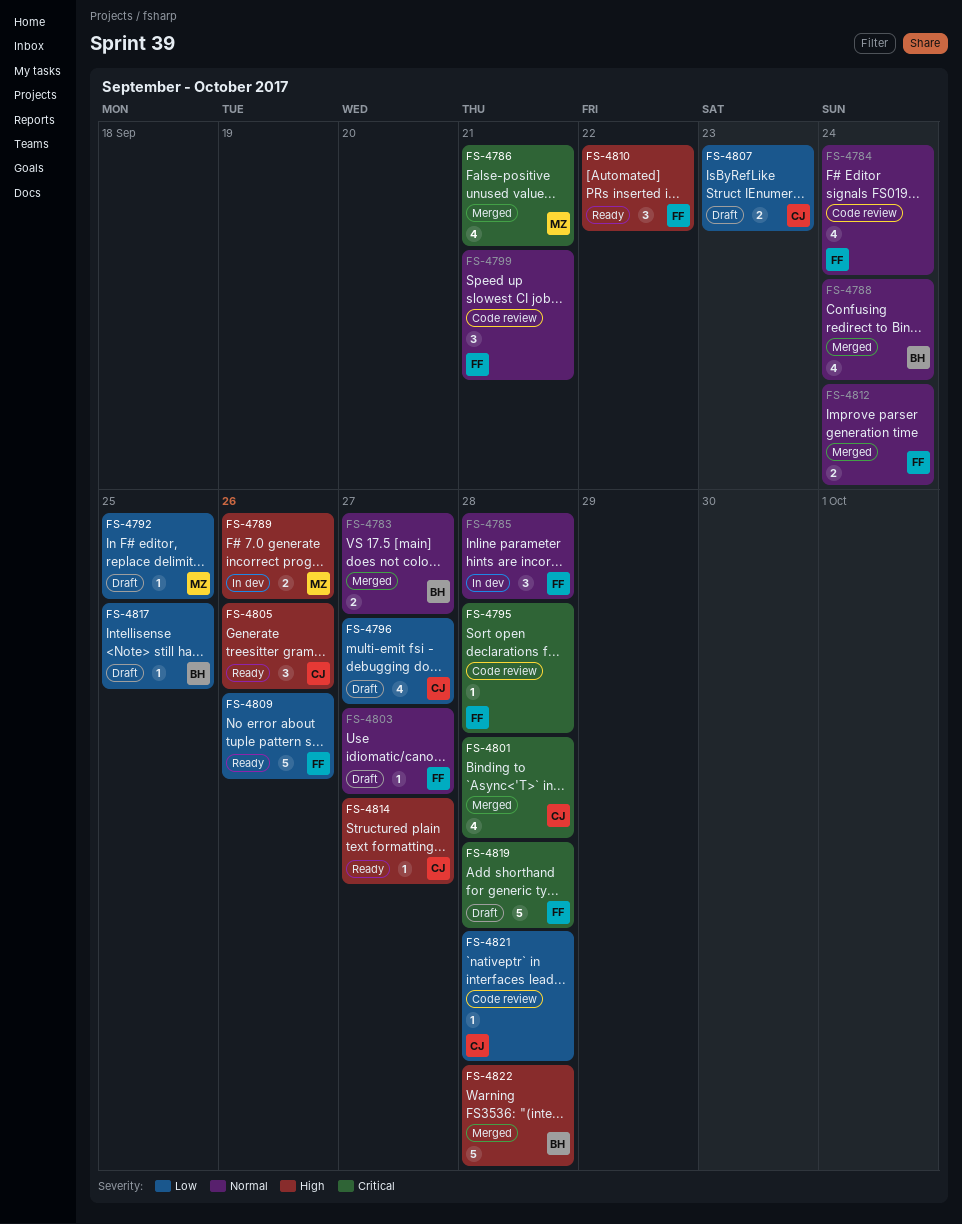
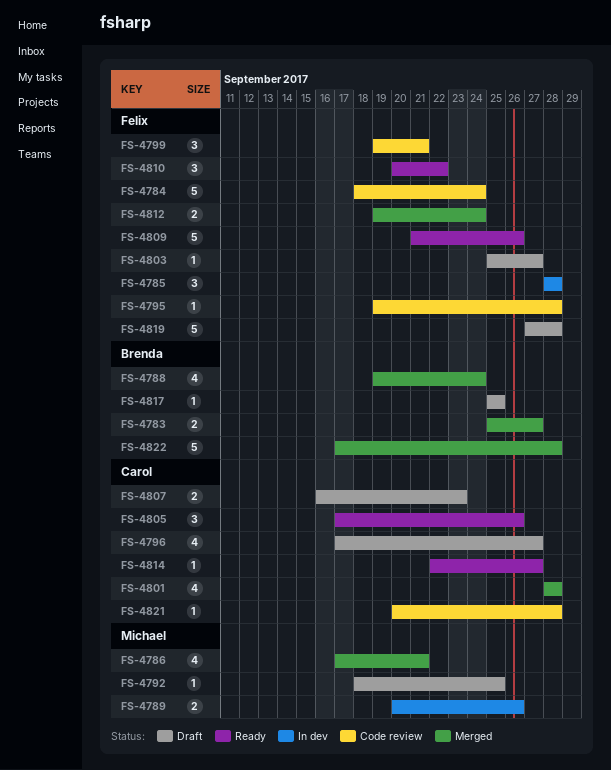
FS-4784, estimate: 4 -> 5

